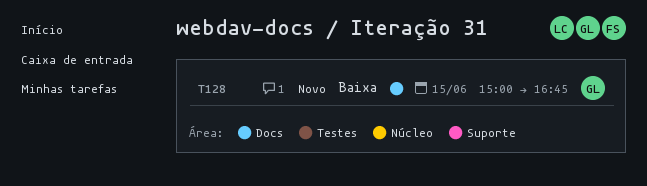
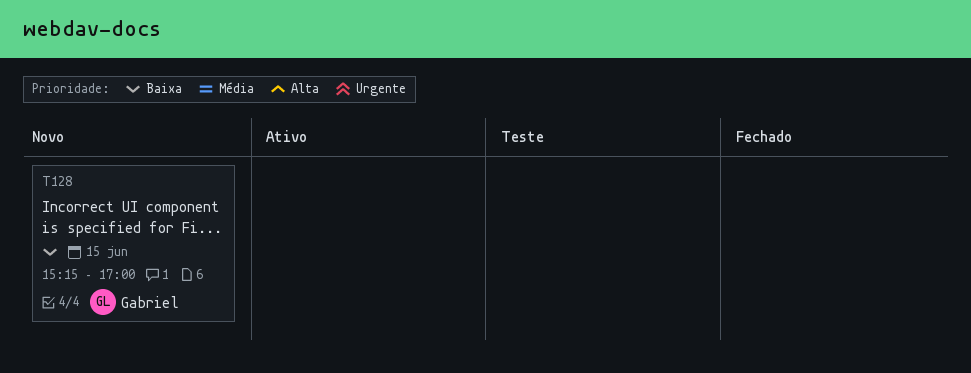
T128, begins: 15:00 -> 15:15
T128, ends: 16:45 -> 17:00

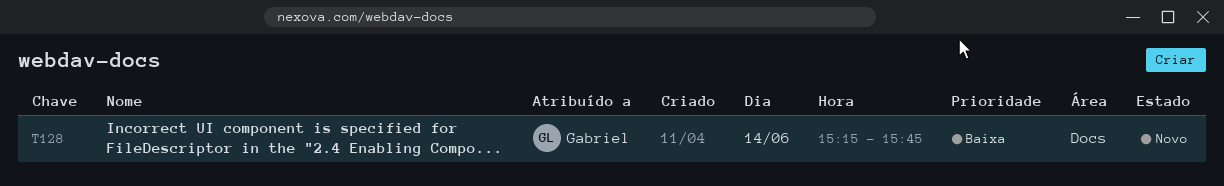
T128, day: Jun 15 -> Jun 14
T128, ends: 17:00 -> 15:45

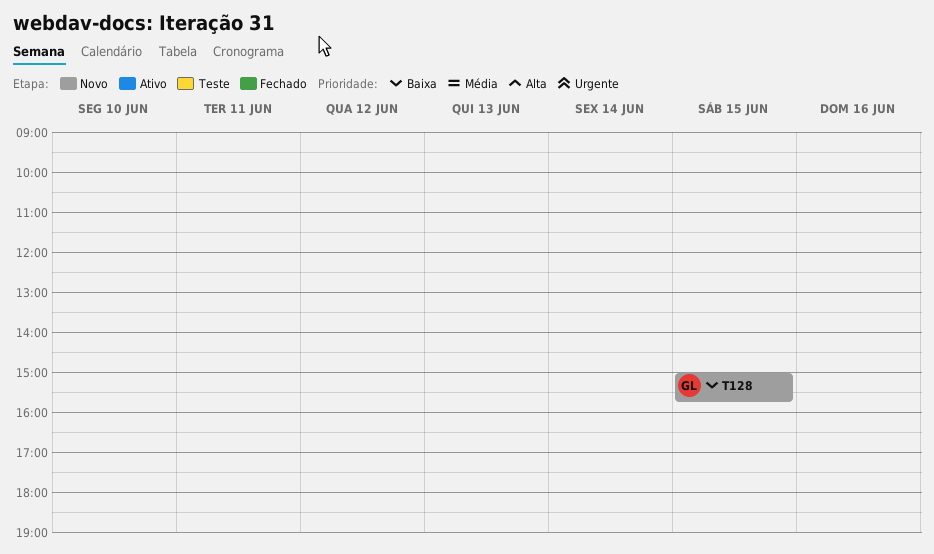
T128, day: Jun 14 -> Jun 15
T128, begins: 15:15 -> 15:00

